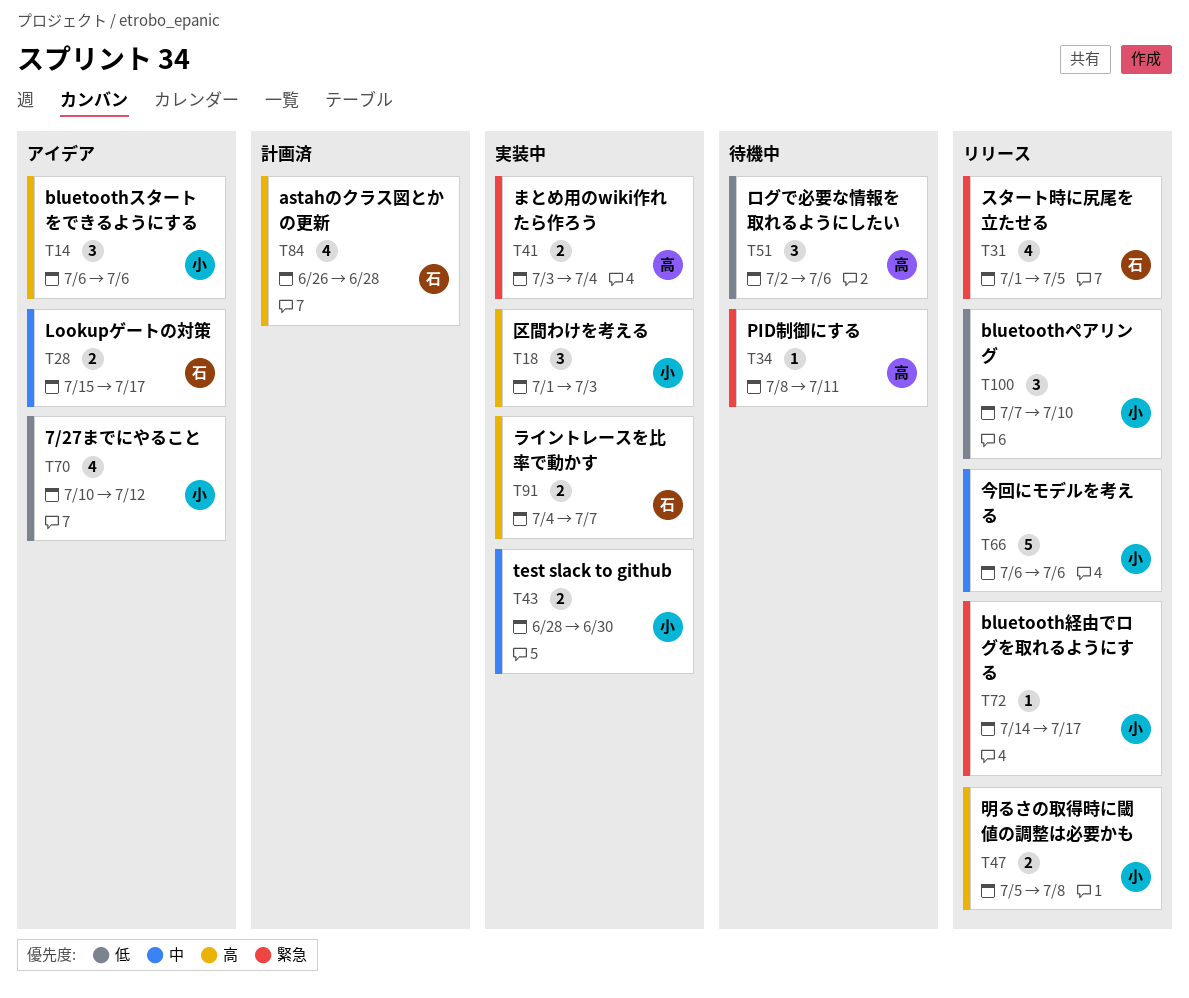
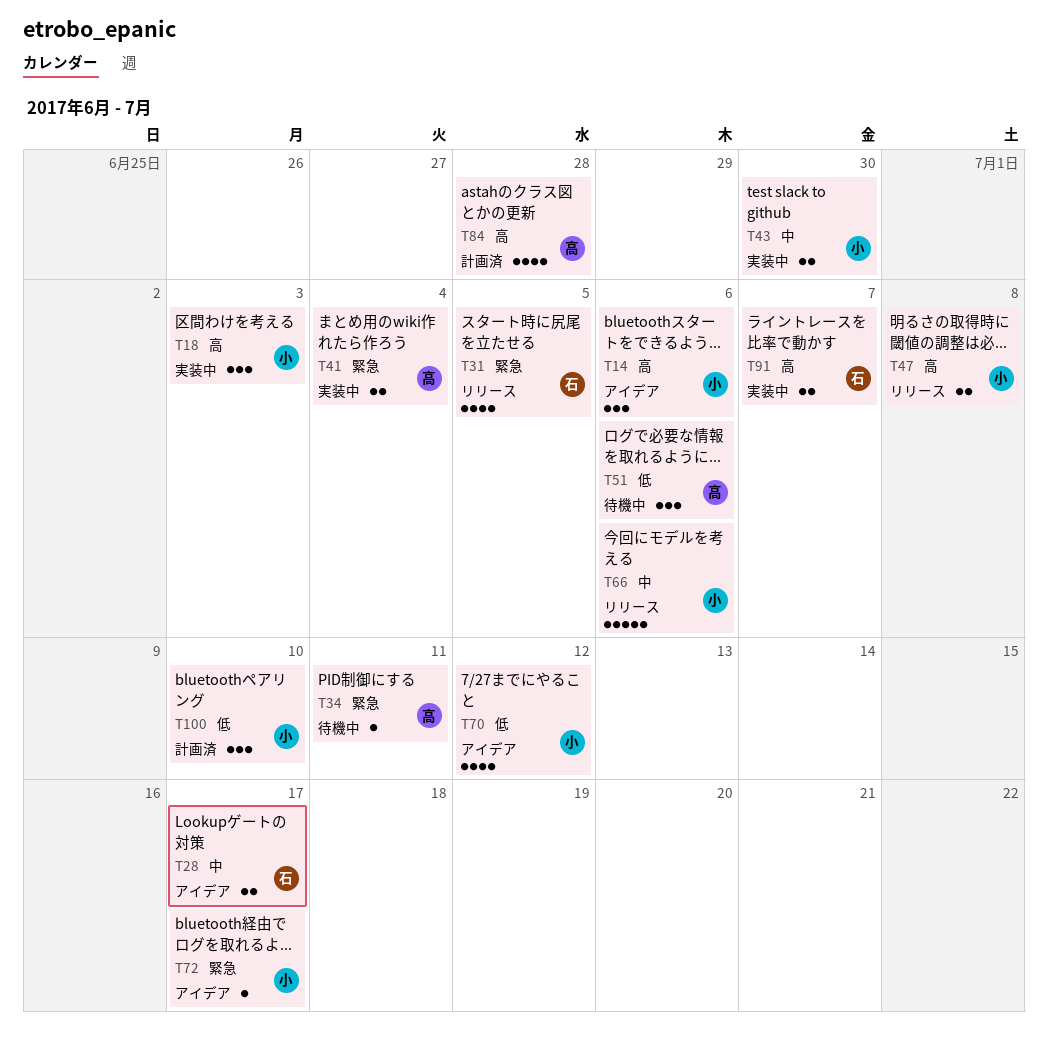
T72, status: リリース -> アイデア
T84, owner: 石 -> 高
T100, status: リリース -> 計画済

